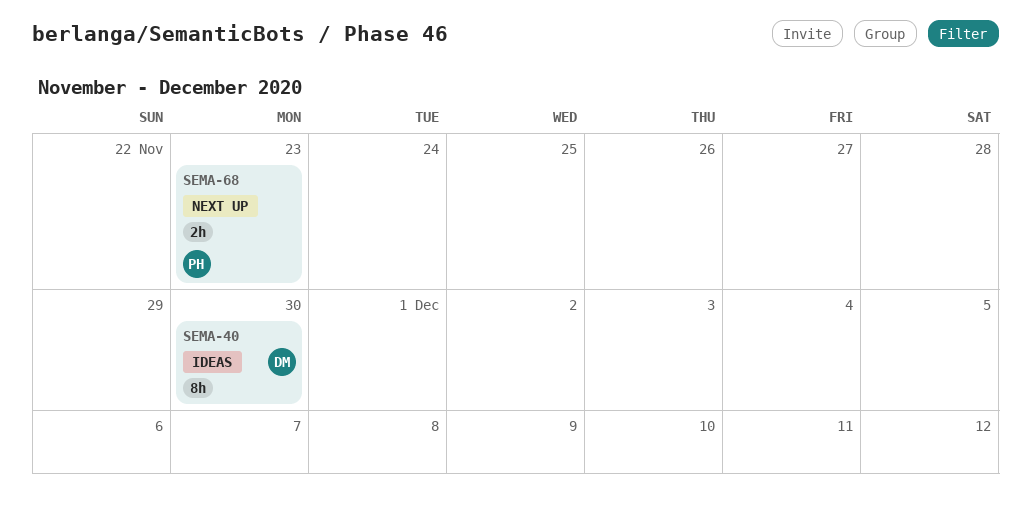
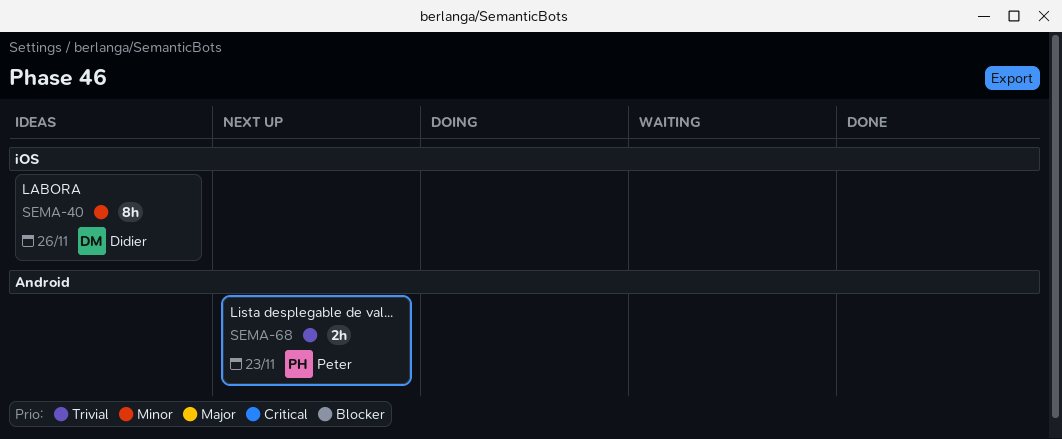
SEMA-40, due: Nov 30 -> Nov 26

